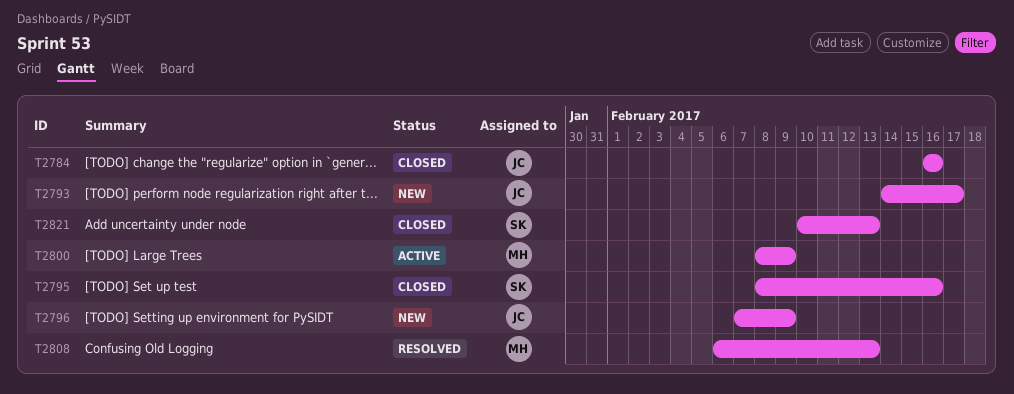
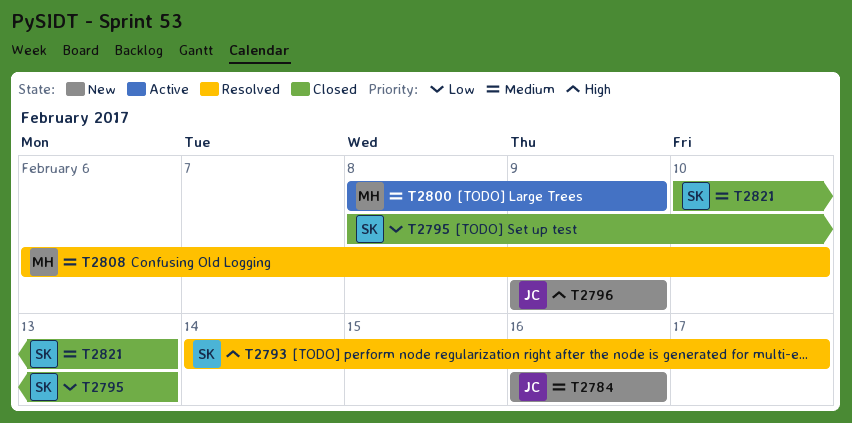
T2784, status: Closed -> New
T2793, status: New -> Resolved
T2793, owner: JC -> SK
T2795, due: Feb 16 -> Feb 13
T2796, start: Feb 7 -> Feb 9
T2808, due: Feb 13 -> Feb 10

